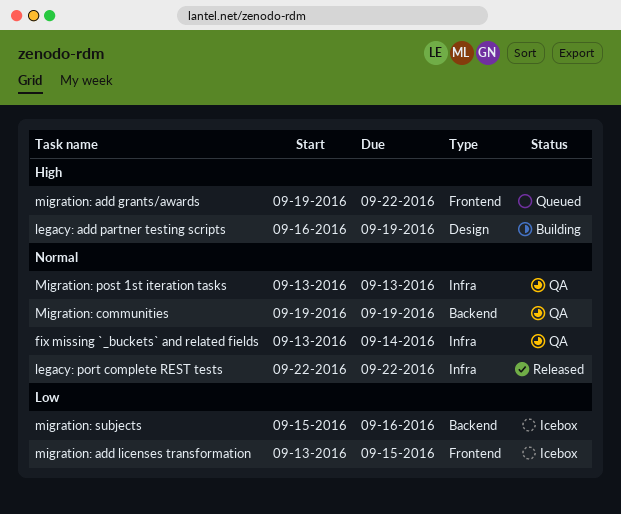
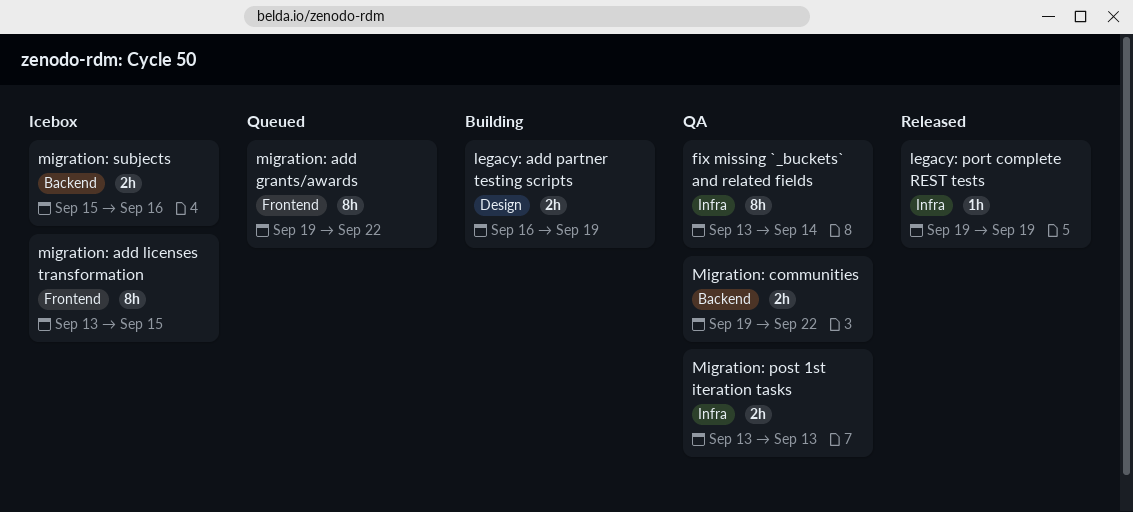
legacy: port complete REST tests, start: Sep 22 -> Sep 19
legacy: port complete REST tests, due: Sep 22 -> Sep 19
Migration: communities, due: Sep 19 -> Sep 22

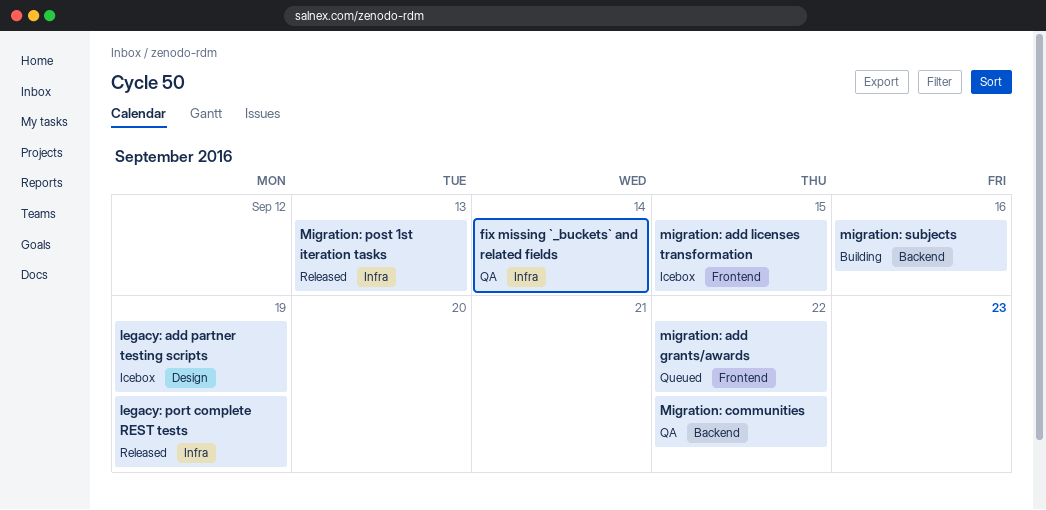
legacy: add partner testing scripts, status: Building -> Icebox
Migration: post 1st iteration tasks, status: QA -> Released
migration: subjects, status: Icebox -> Building

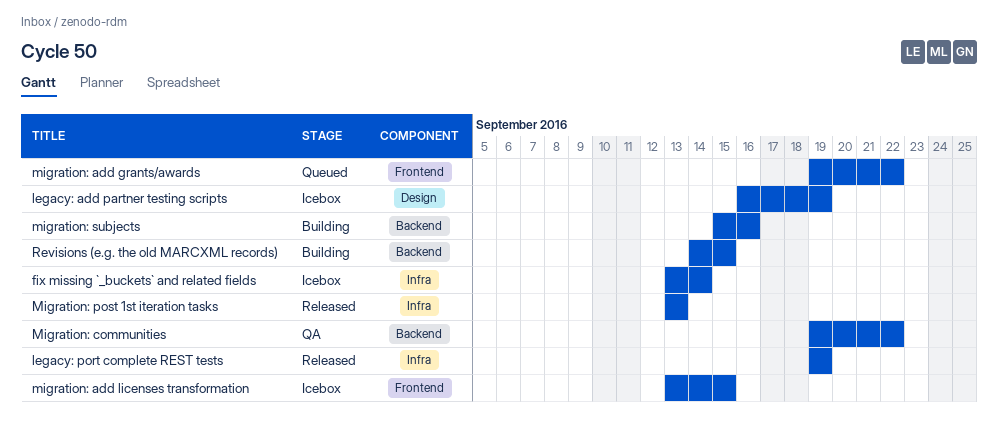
fix missing `_buckets` and related fields, status: QA -> Icebox
Revisions (e.g. the old MARCXML records): none -> present

